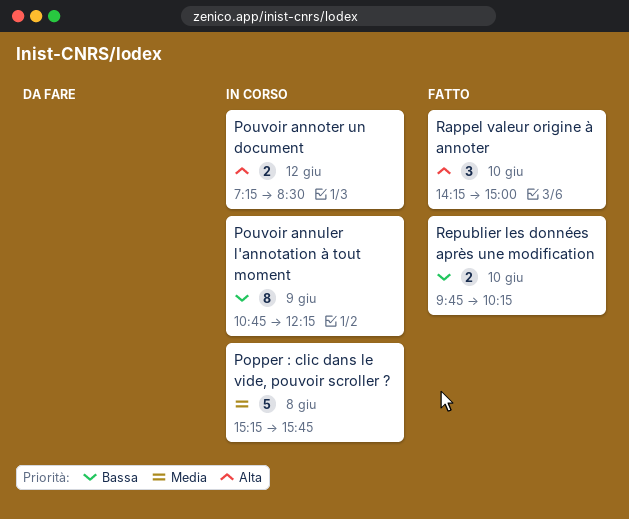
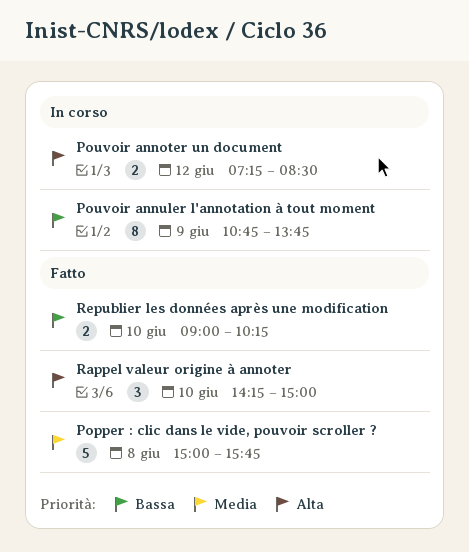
Popper : clic dans le vide, pouvoir scroller ?, status: In corso -> Fatto
Popper : clic dans le vide, pouvoir scroller ?, begins: 15:15 -> 15:00
Pouvoir annuler l'annotation à tout moment, ends: 12:15 -> 13:45
Republier les données après une modification, begins: 09:45 -> 09:00

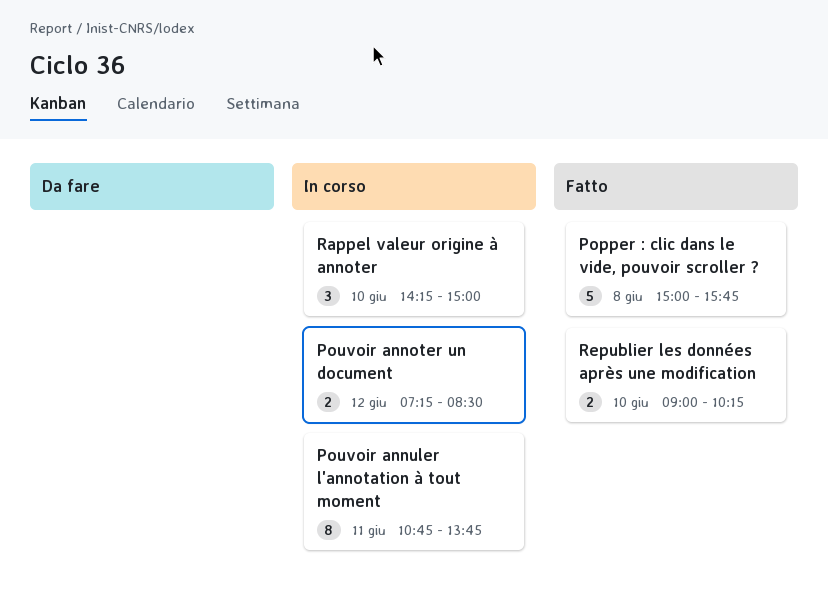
Pouvoir annuler l'annotation à tout moment, day: Jun 9 -> Jun 11
Rappel valeur origine à annoter, status: Fatto -> In corso

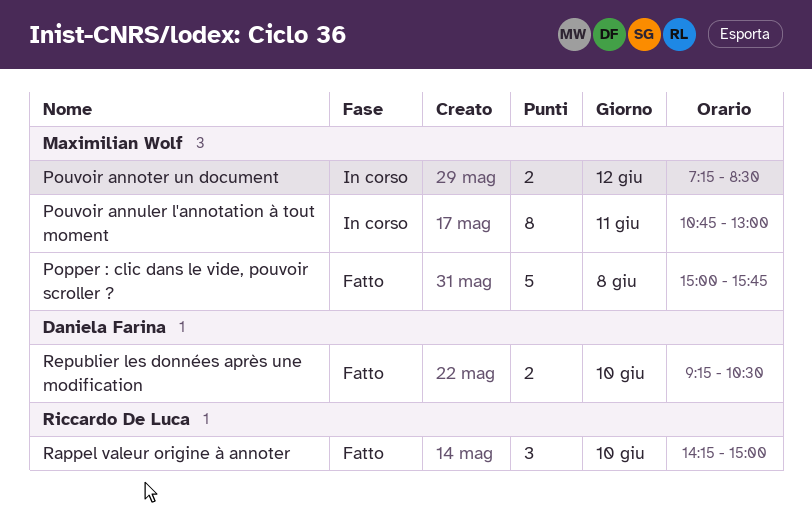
Pouvoir annuler l'annotation à tout moment, ends: 13:45 -> 13:00
Rappel valeur origine à annoter, status: In corso -> Fatto
Republier les données après une modification, begins: 09:00 -> 09:15
Republier les données après une modification, ends: 10:15 -> 10:30

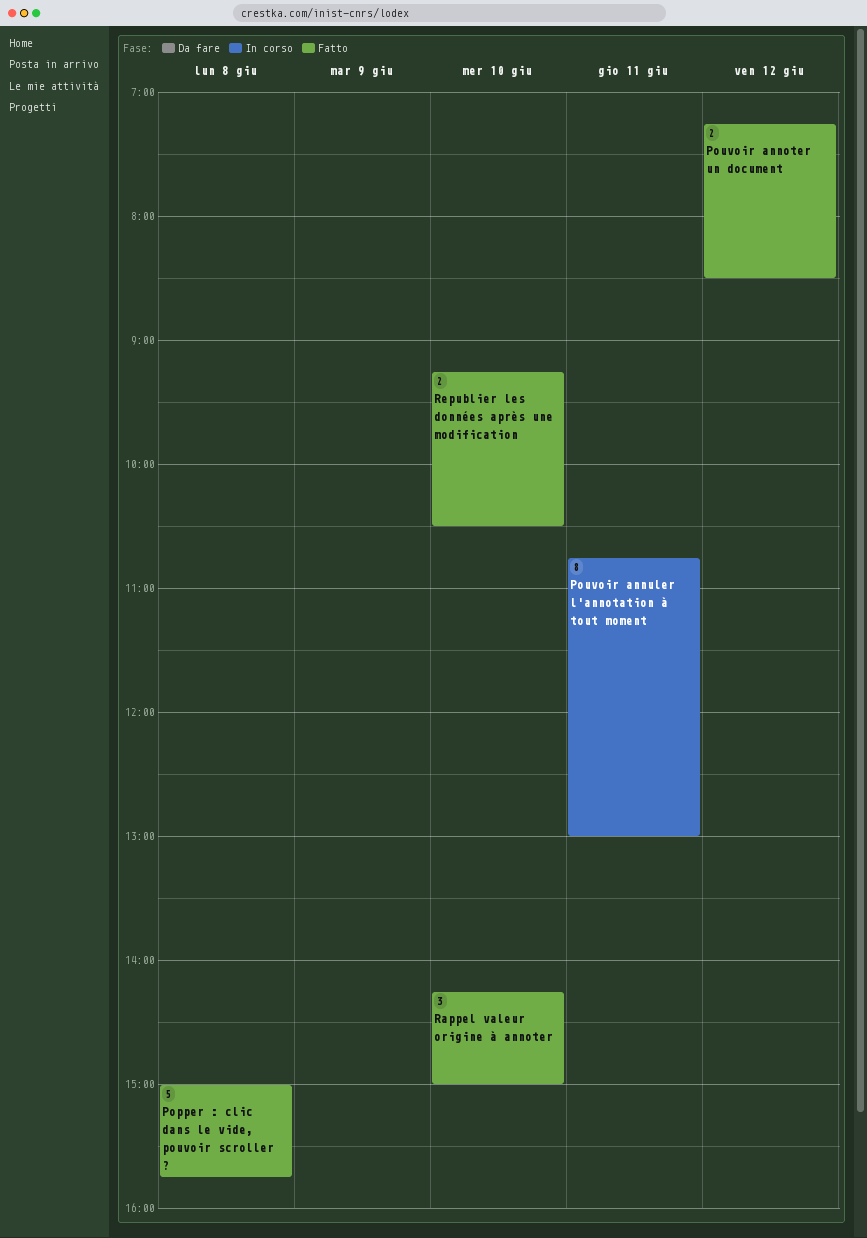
Pouvoir annoter un document, status: In corso -> Fatto

